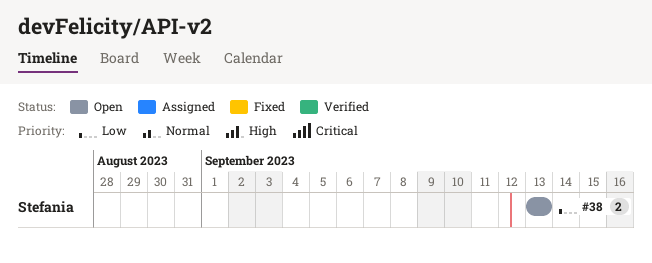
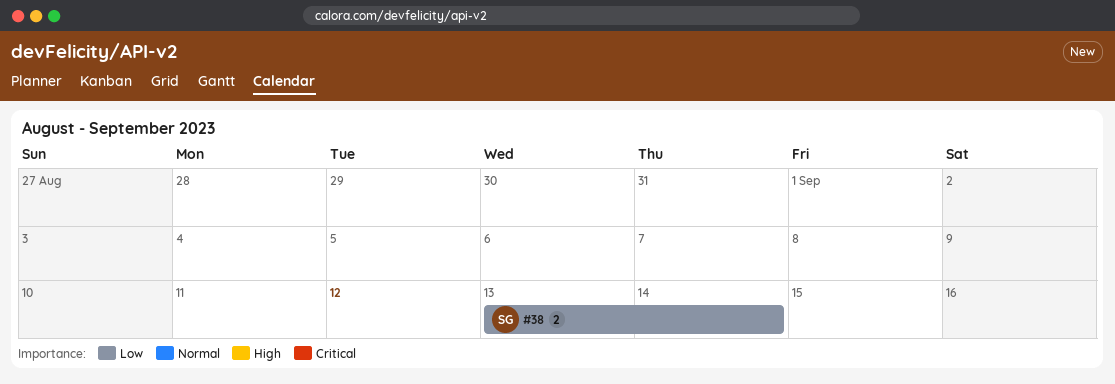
#38, due: Sep 13 -> Sep 14

